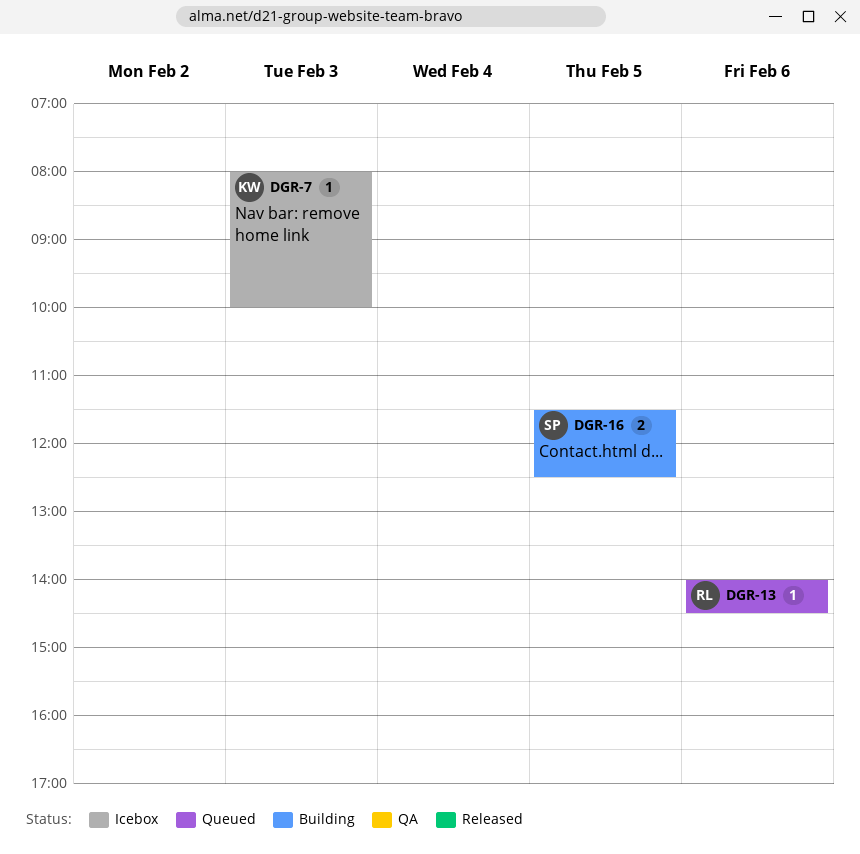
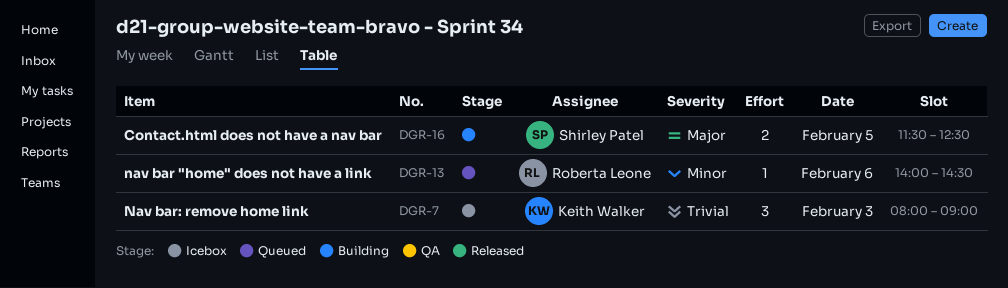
DGR-7, estimate: 1 -> 3
DGR-7, ends: 10:00 -> 09:00

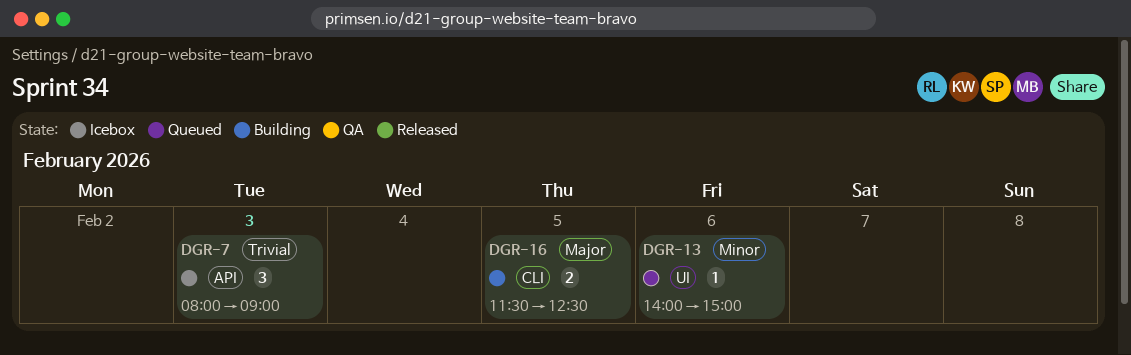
DGR-13, ends: 14:30 -> 15:00

